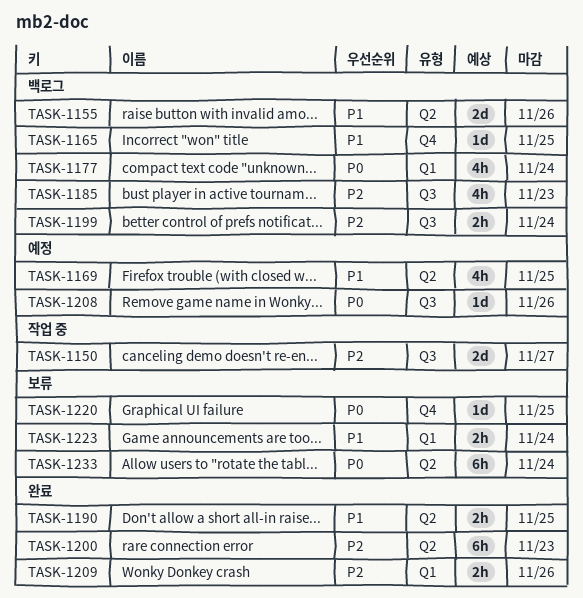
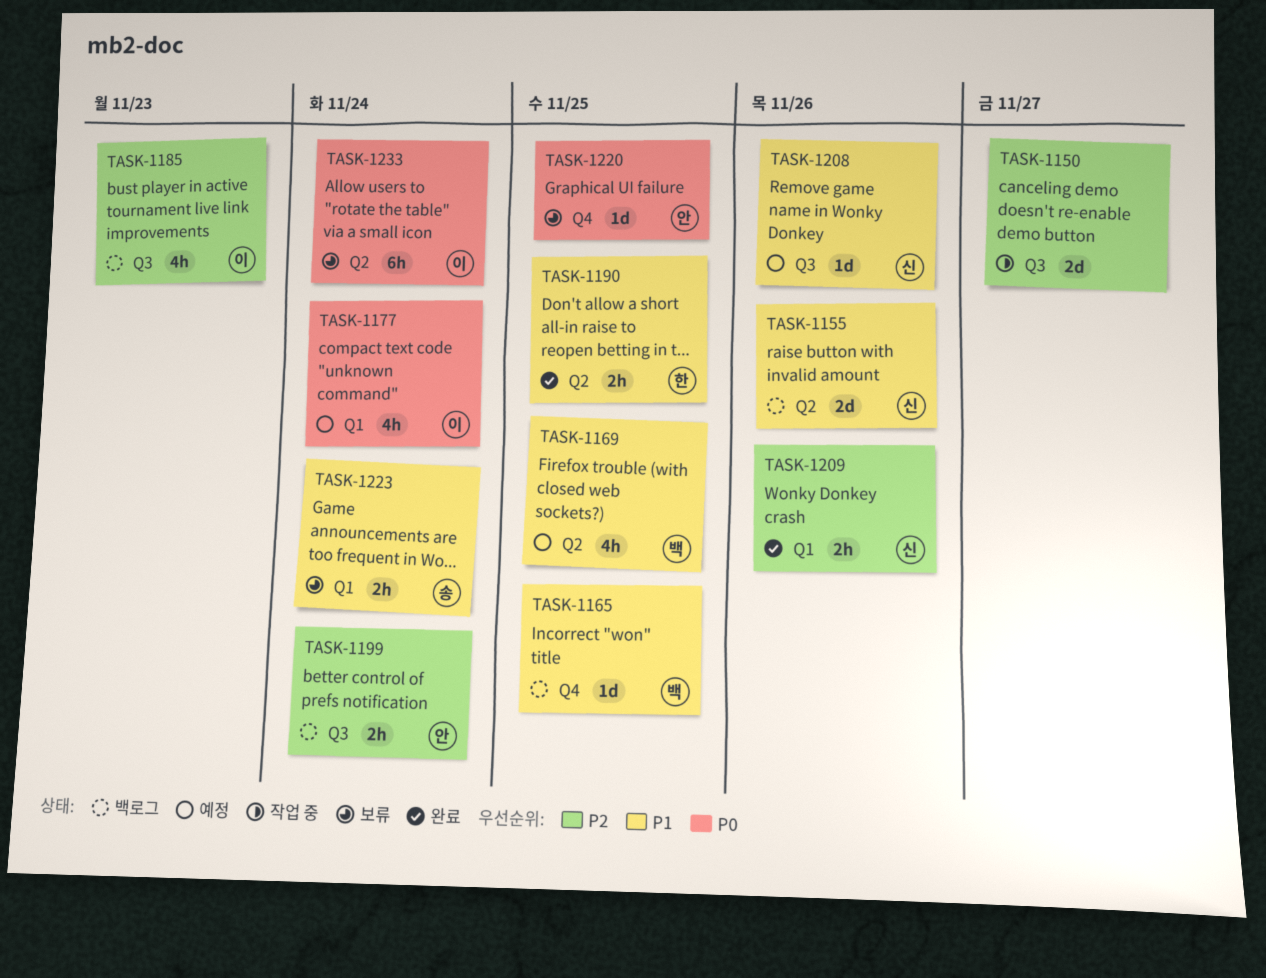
TASK-1177, status: 백로그 -> 예정
TASK-1200: present -> none
TASK-1208, priority: P0 -> P1

